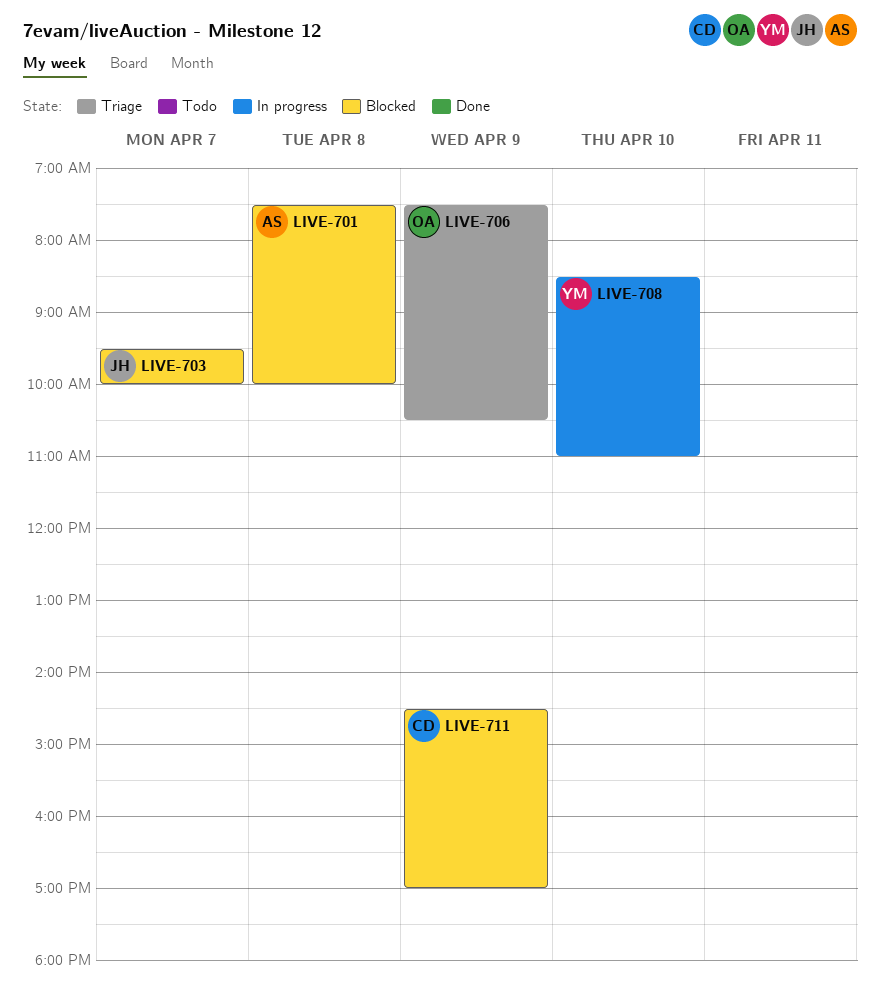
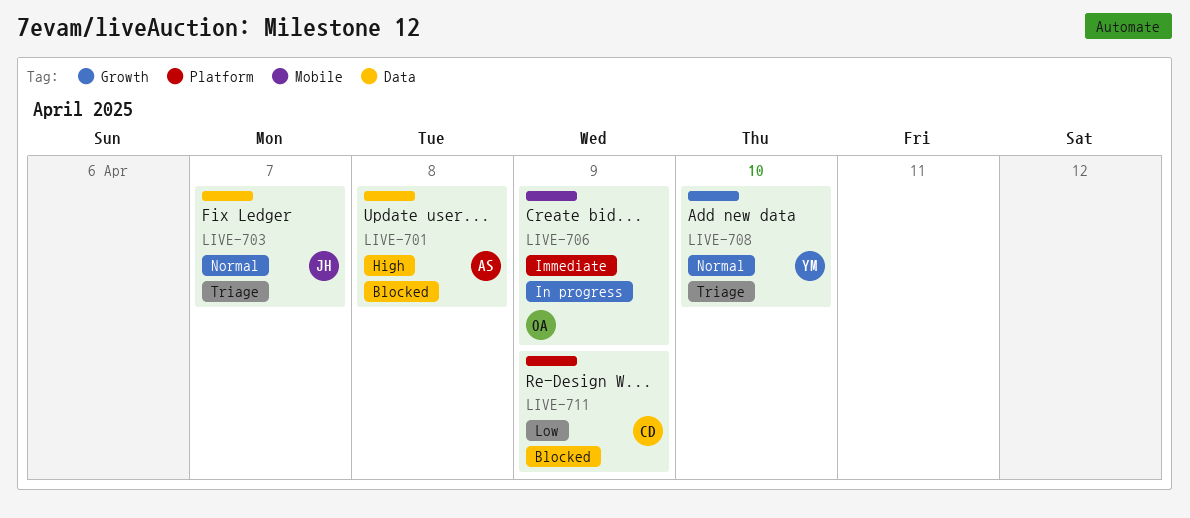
LIVE-703, status: Blocked -> Triage
LIVE-706, status: Triage -> In progress
LIVE-708, status: In progress -> Triage

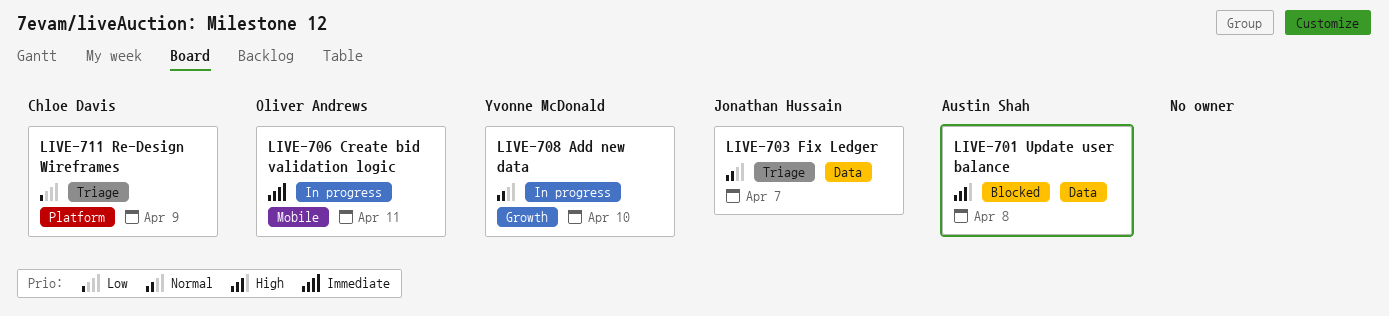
LIVE-706, day: Apr 9 -> Apr 11
LIVE-708, status: Triage -> In progress
LIVE-711, status: Blocked -> Triage

